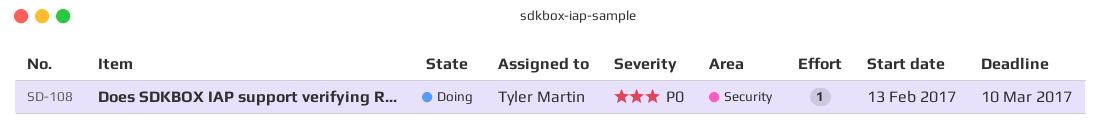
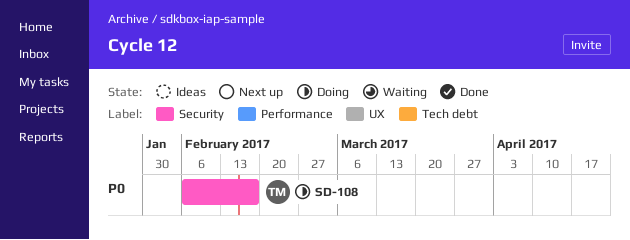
SD-108, start: Feb 13 -> Feb 6
SD-108, due: Mar 10 -> Feb 17

